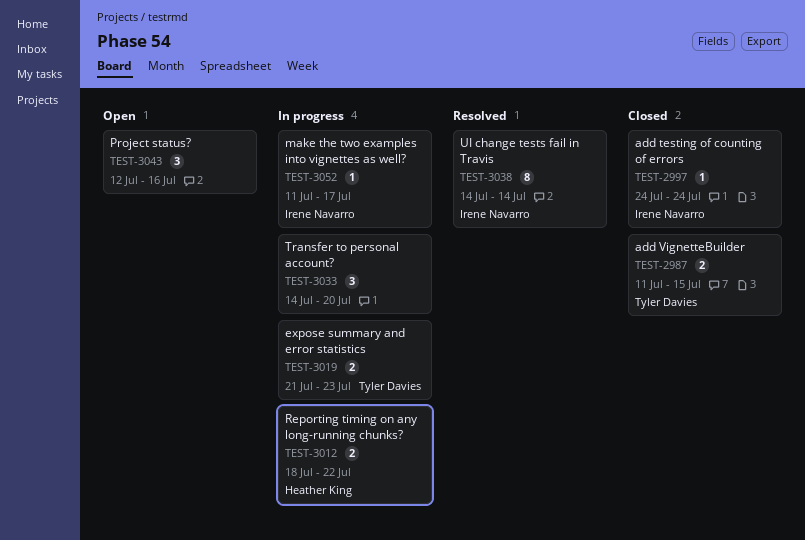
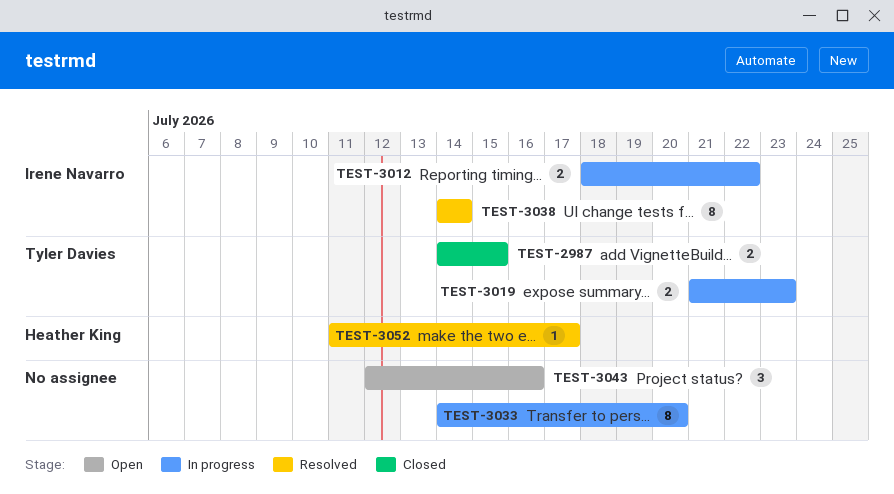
TEST-2987, start: Jul 11 -> Jul 14
TEST-2997: present -> none
TEST-3012, owner: Heather King -> Irene Navarro
TEST-3033, estimate: 3 -> 8
TEST-3052, status: In progress -> Resolved
TEST-3052, owner: Irene Navarro -> Heather King

